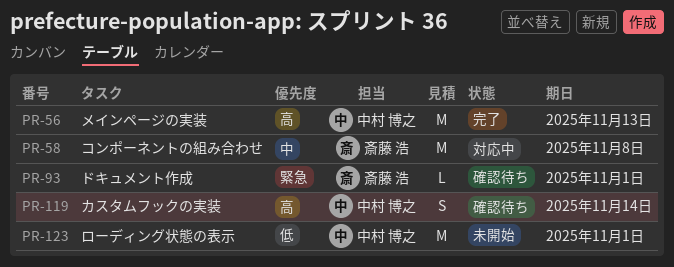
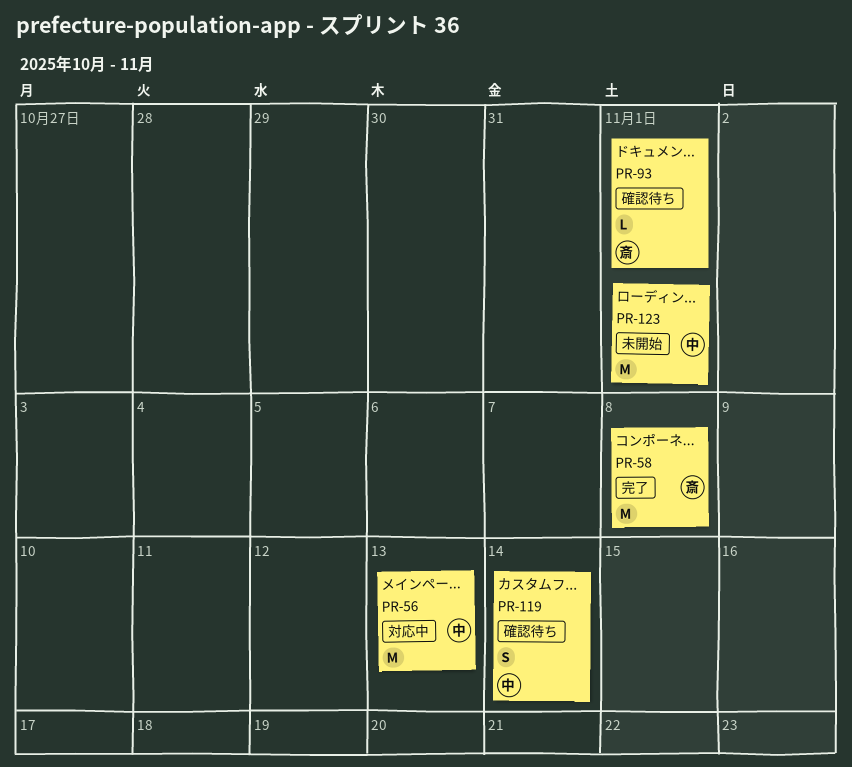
PR-56, status: 完了 -> 対応中
PR-58, status: 対応中 -> 完了

